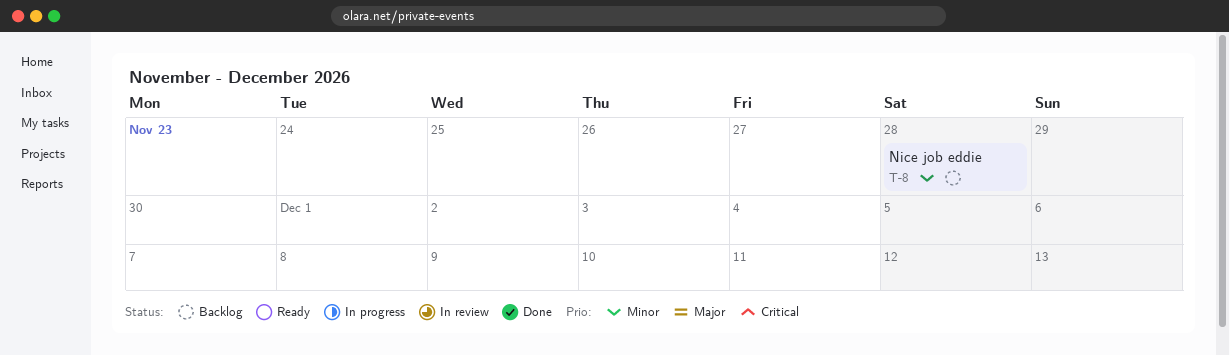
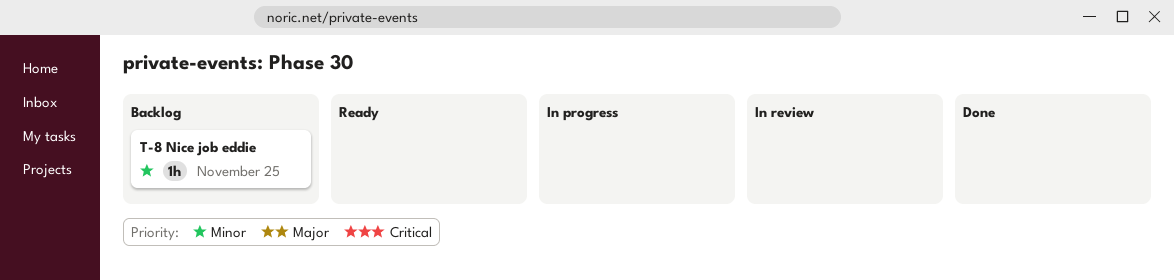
T-8, due: Nov 28 -> Nov 25

